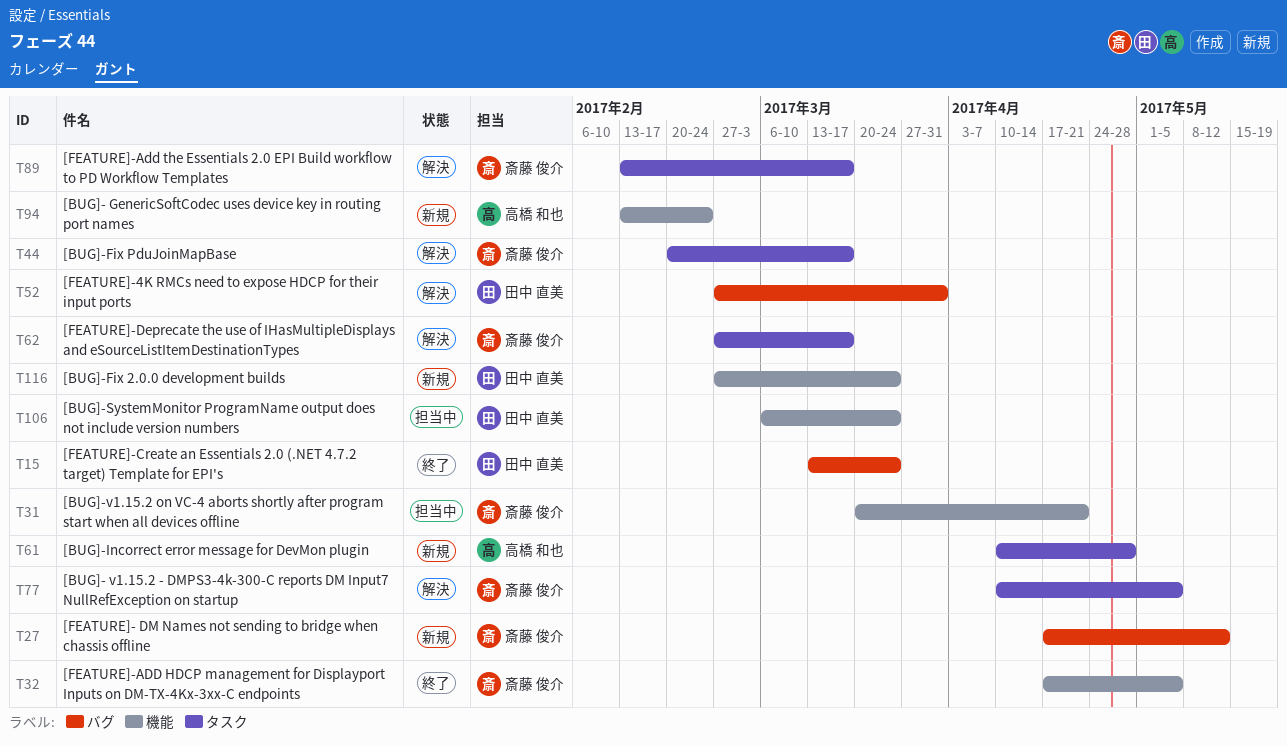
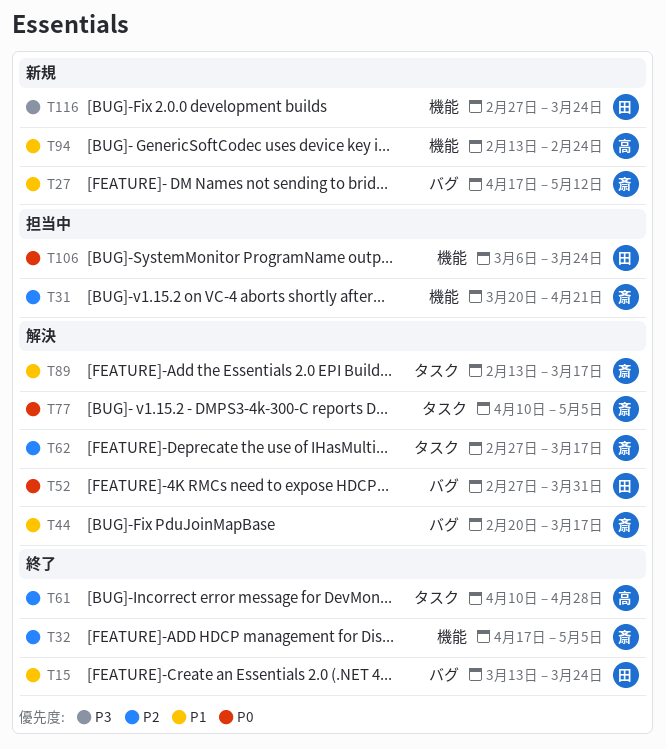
T44, label: タスク -> バグ
T61, status: 新規 -> 終了

